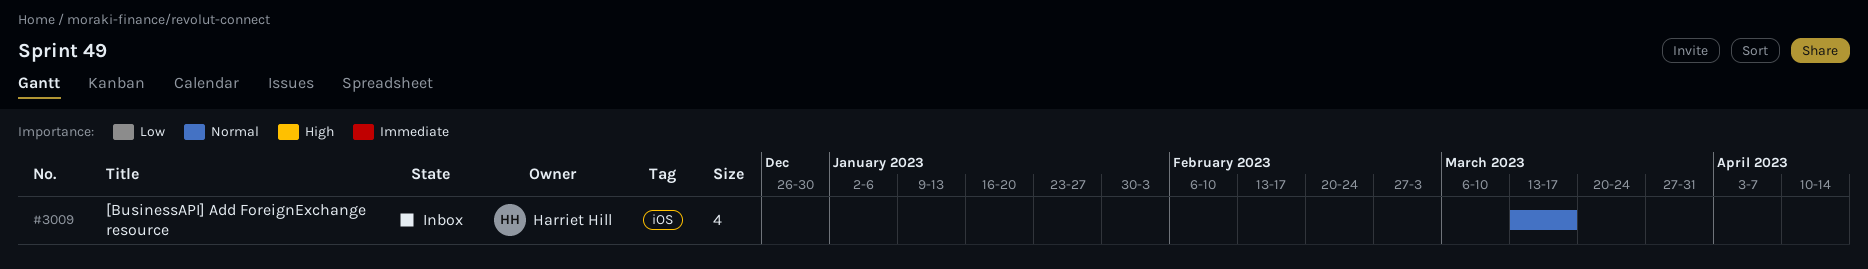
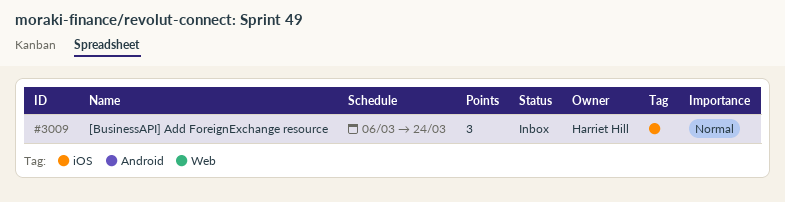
#3009, estimate: 4 -> 3
#3009, start: Mar 13 -> Mar 6
#3009, due: Mar 17 -> Mar 24

